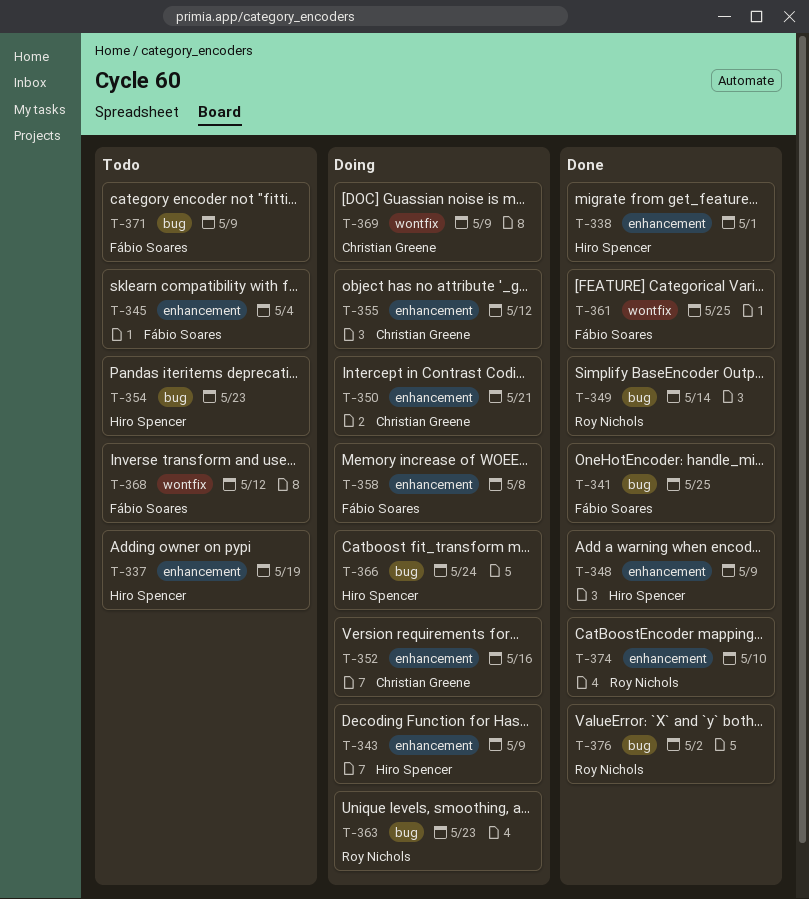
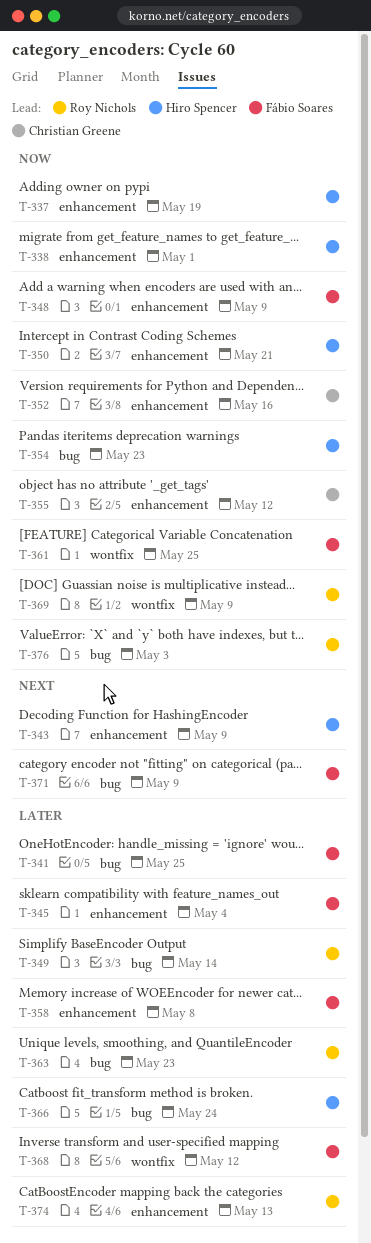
T-348, owner: Hiro Spencer -> Fábio Soares
T-350, owner: Christian Greene -> Hiro Spencer
T-369, owner: Christian Greene -> Roy Nichols
T-374, due: May 10 -> May 13
T-376, due: May 2 -> May 3

